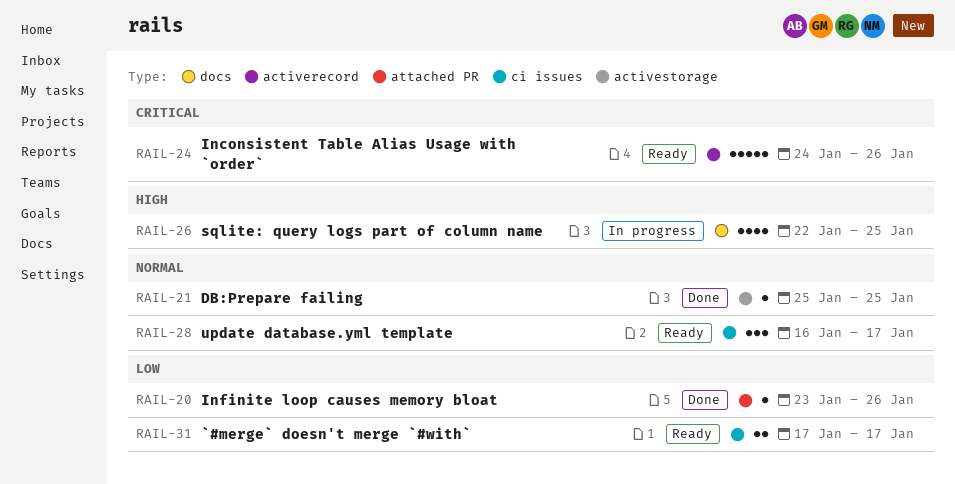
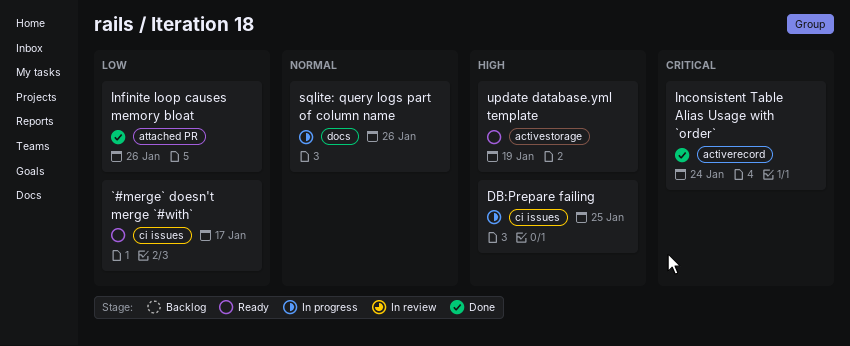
DB:Prepare failing, status: Done -> In progress
DB:Prepare failing, priority: Normal -> High
DB:Prepare failing, label: activestorage -> ci issues
Inconsistent Table Alias Usage with `order`, status: Ready -> Done
Inconsistent Table Alias Usage with `order`, due: Jan 26 -> Jan 24
sqlite: query logs part of column name, priority: High -> Normal
sqlite: query logs part of column name, due: Jan 25 -> Jan 26
update database.yml template, priority: Normal -> High
update database.yml template, label: ci issues -> activestorage
update database.yml template, due: Jan 17 -> Jan 19

